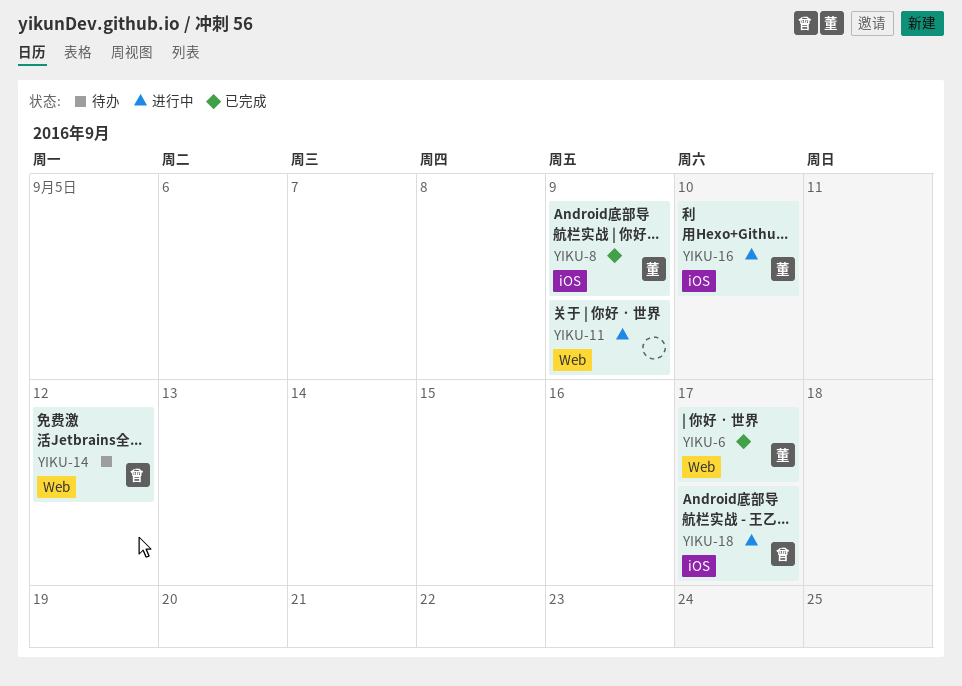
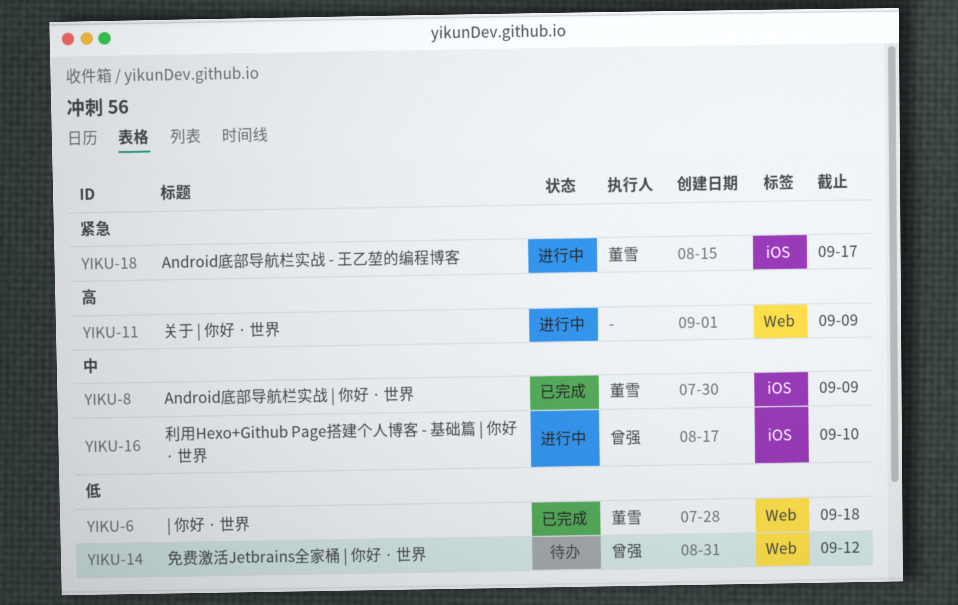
YIKU-6, due: Sep 17 -> Sep 18
YIKU-16, owner: 董雪 -> 曾强
YIKU-18, owner: 曾强 -> 董雪

